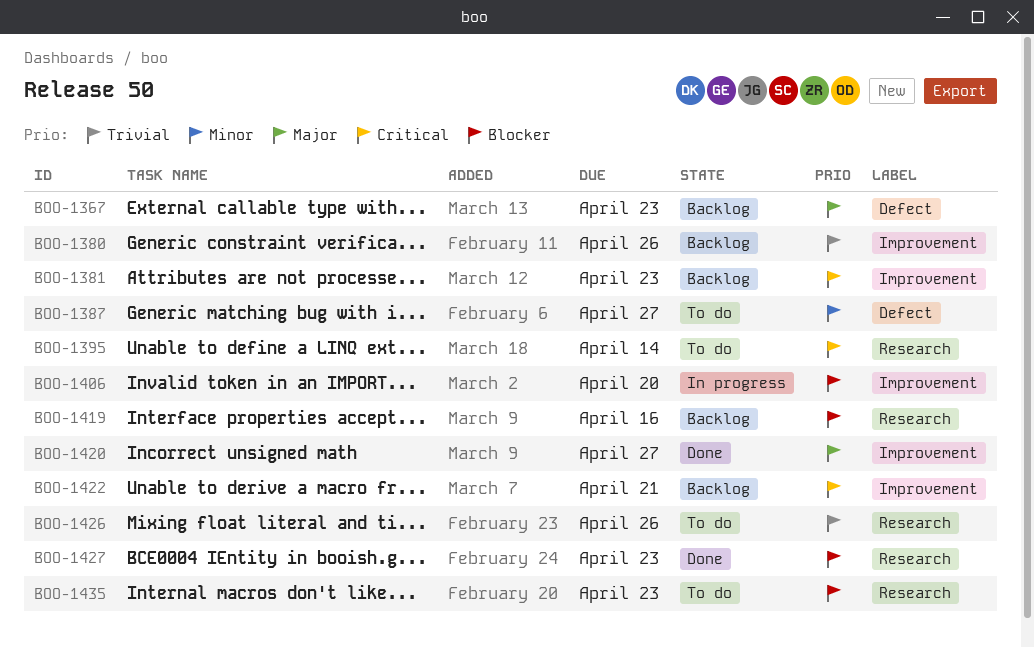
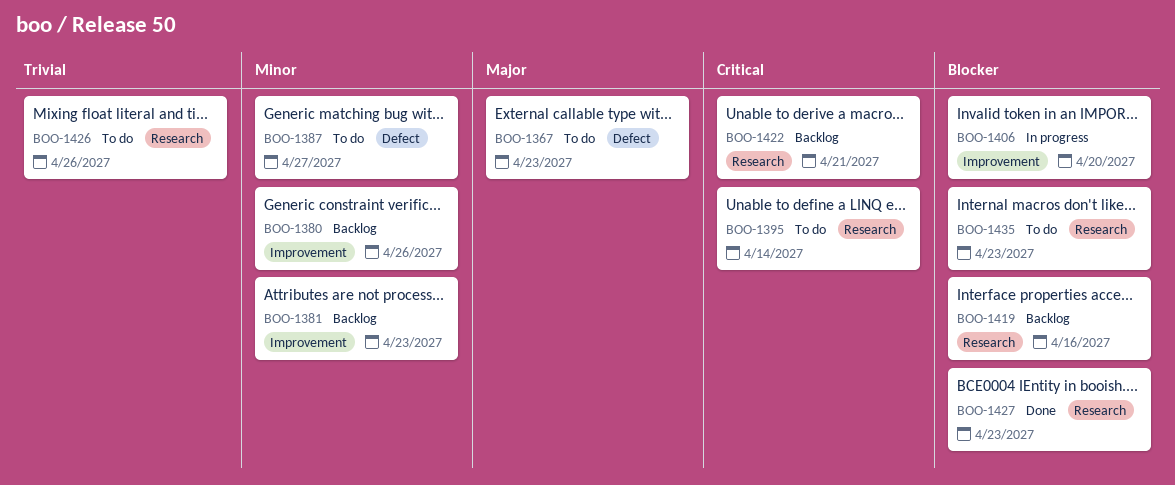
BOO-1367, status: Backlog -> To do
BOO-1380, priority: Trivial -> Minor
BOO-1381, priority: Critical -> Minor
BOO-1420: present -> none
BOO-1422, label: Improvement -> Research

